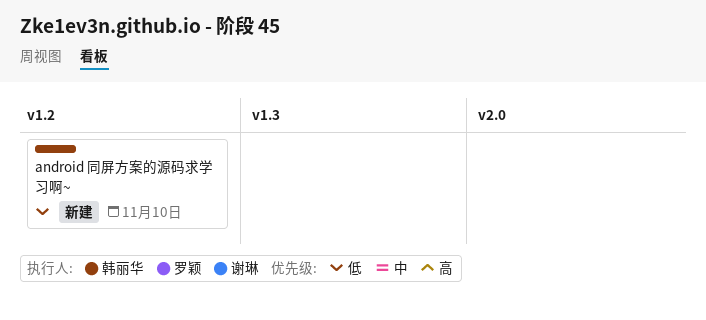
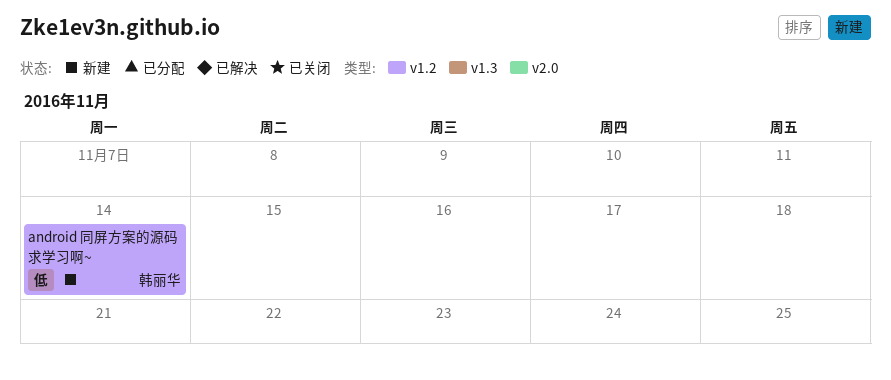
android 同屏方案的源码求学习啊~, due: Nov 10 -> Nov 14

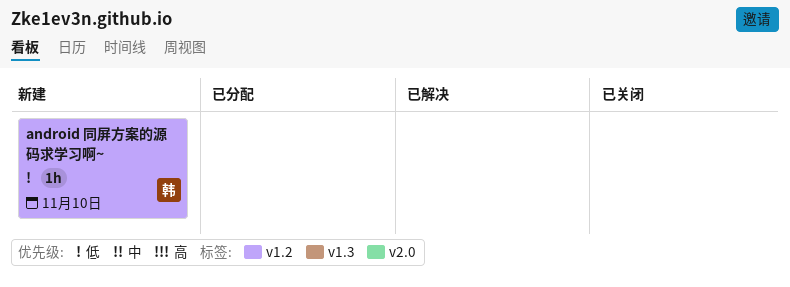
android 同屏方案的源码求学习啊~, due: Nov 14 -> Nov 10

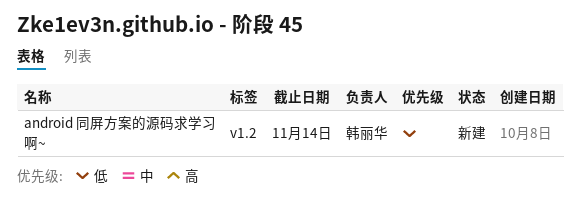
android 同屏方案的源码求学习啊~, due: Nov 10 -> Nov 14

